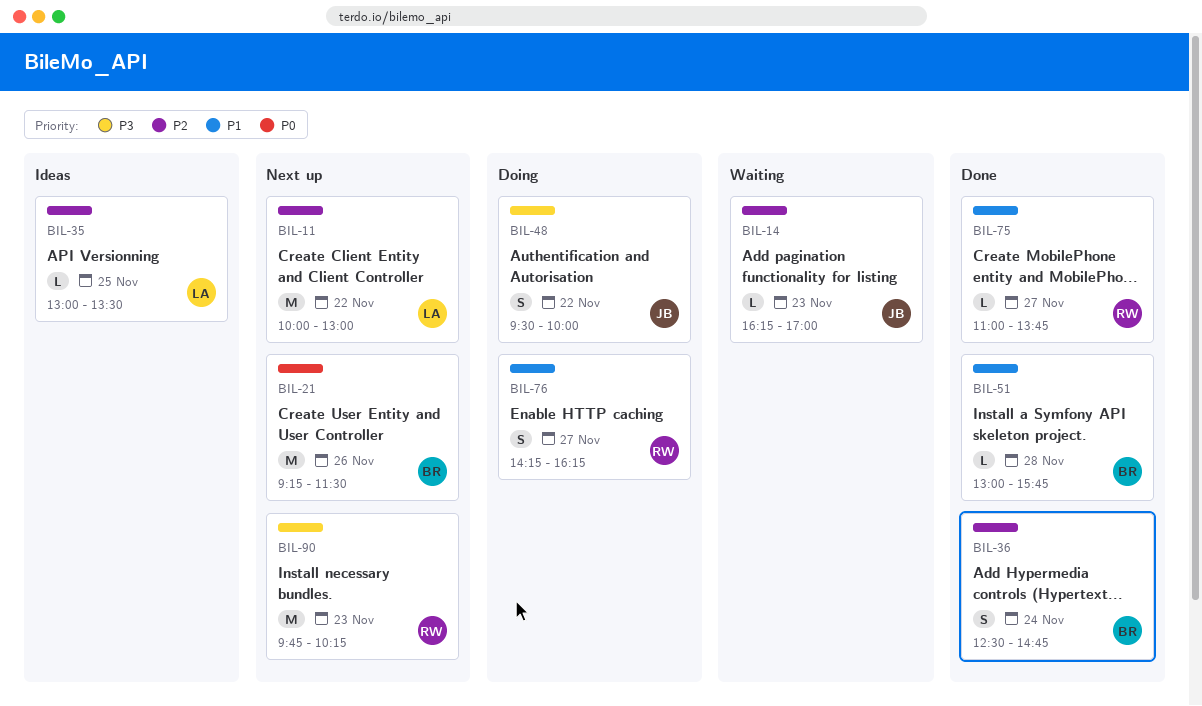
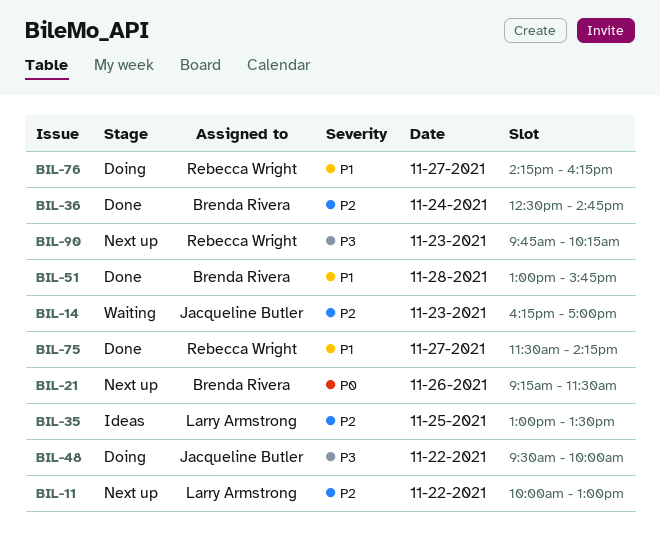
BIL-75, begins: 11:00 -> 11:30
BIL-75, ends: 13:45 -> 14:15

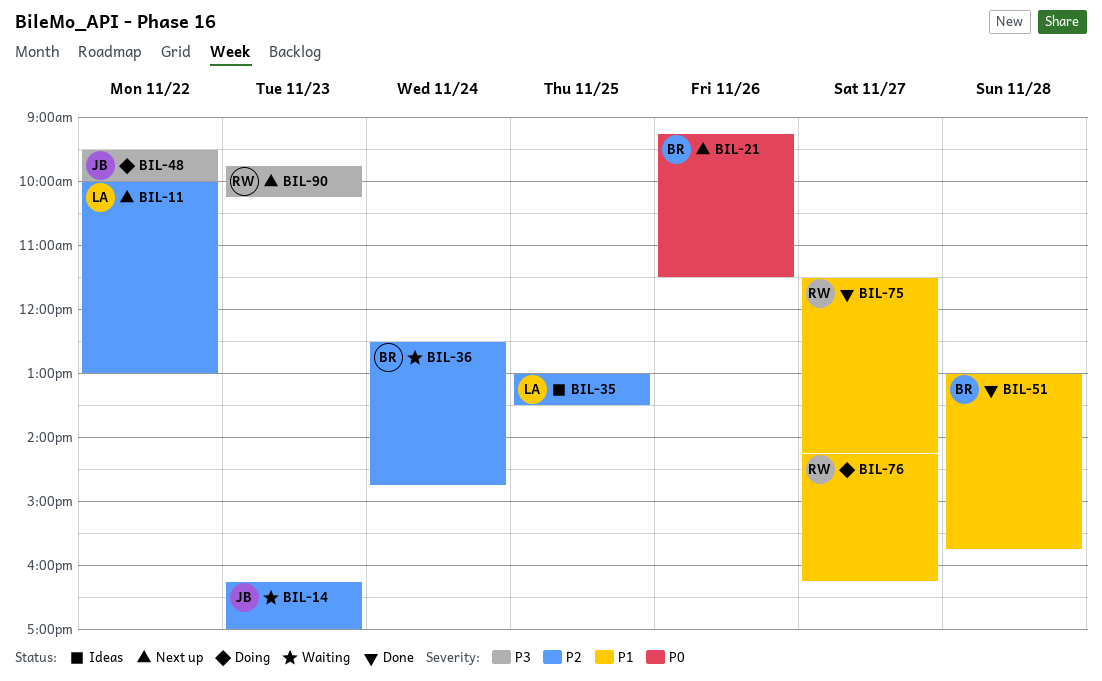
BIL-36, status: Done -> Waiting

